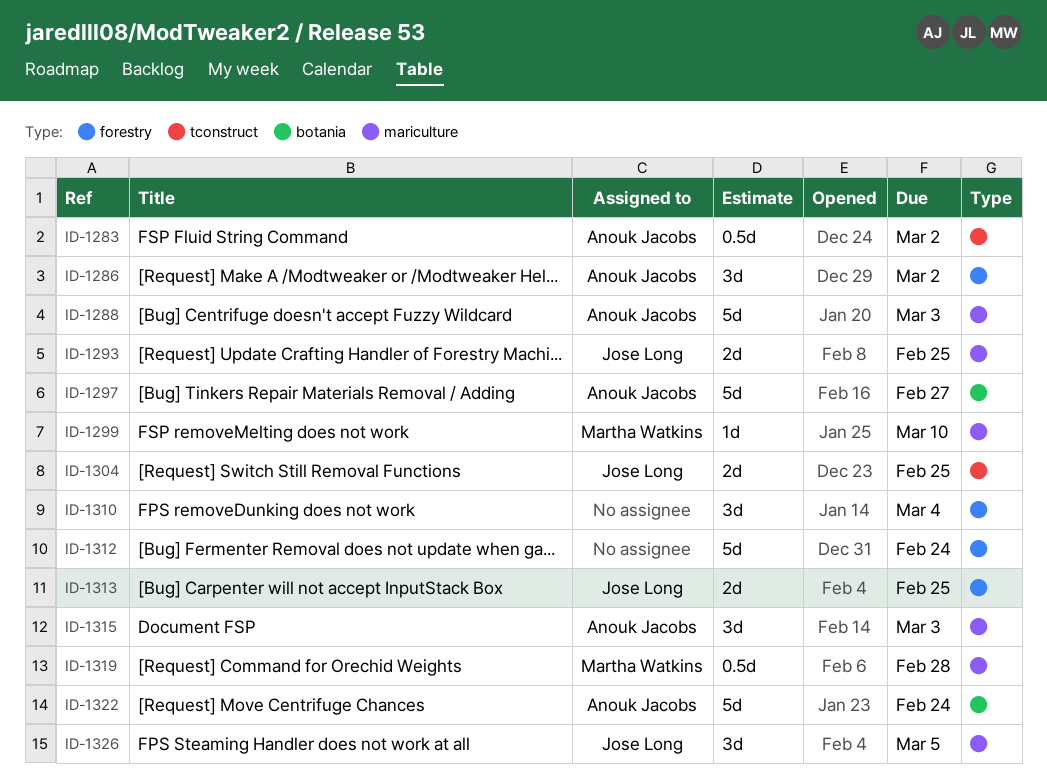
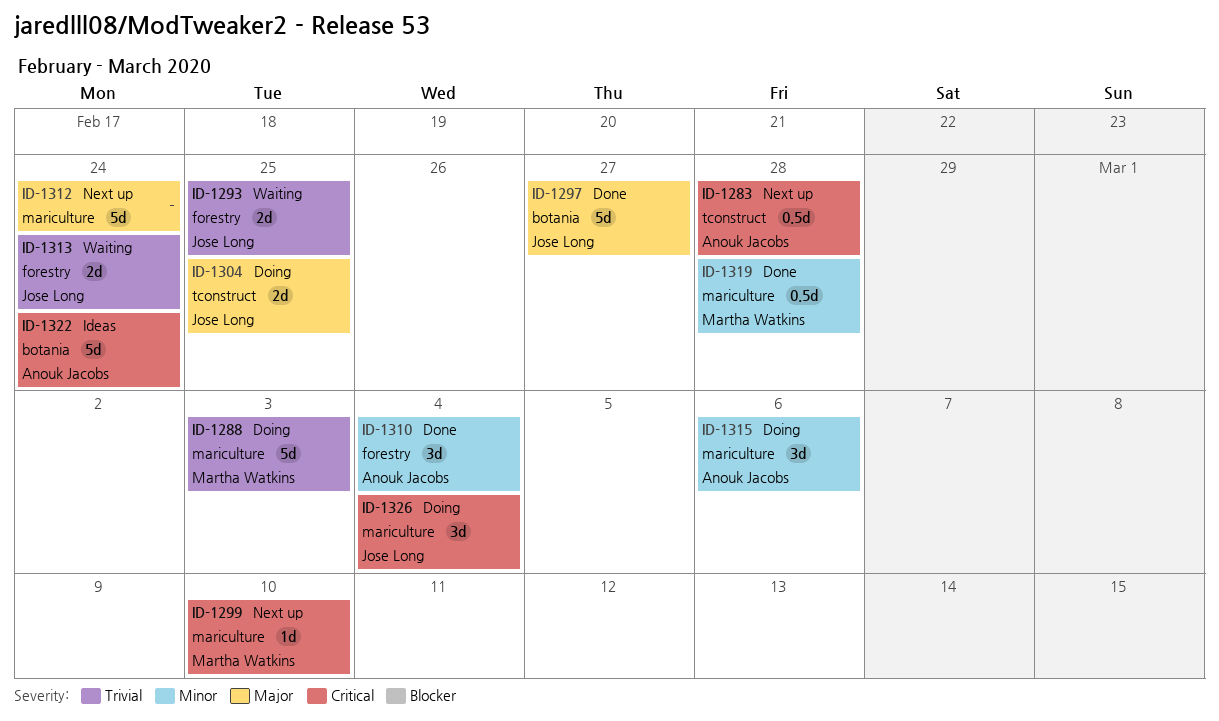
ID-1283, due: Mar 2 -> Feb 28
ID-1286: present -> none
ID-1288, owner: Anouk Jacobs -> Martha Watkins
ID-1293, label: mariculture -> forestry
ID-1297, owner: Anouk Jacobs -> Jose Long
ID-1310, owner: none -> Anouk Jacobs
ID-1312, label: forestry -> mariculture
ID-1313, due: Feb 25 -> Feb 24
ID-1315, due: Mar 3 -> Mar 6
ID-1326, due: Mar 5 -> Mar 4

